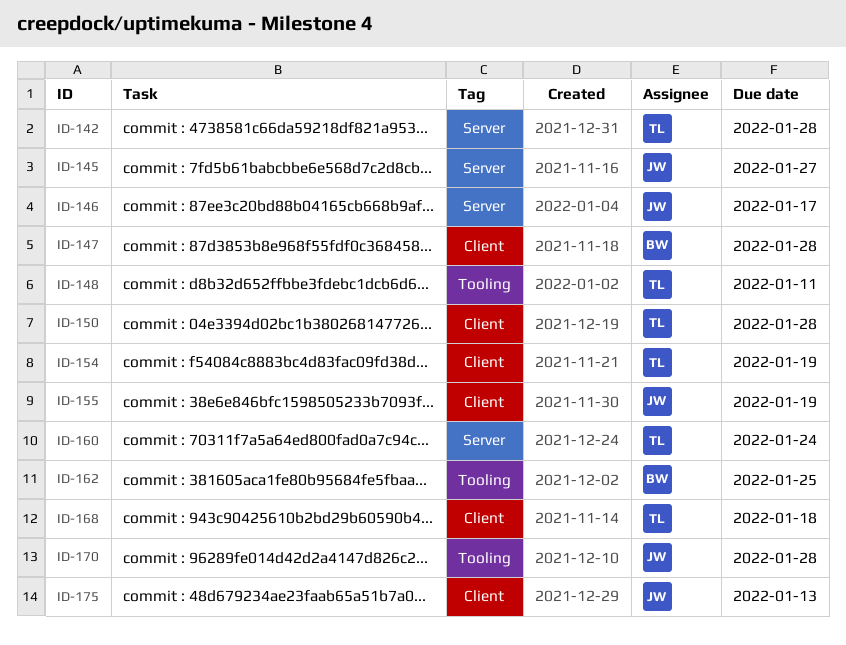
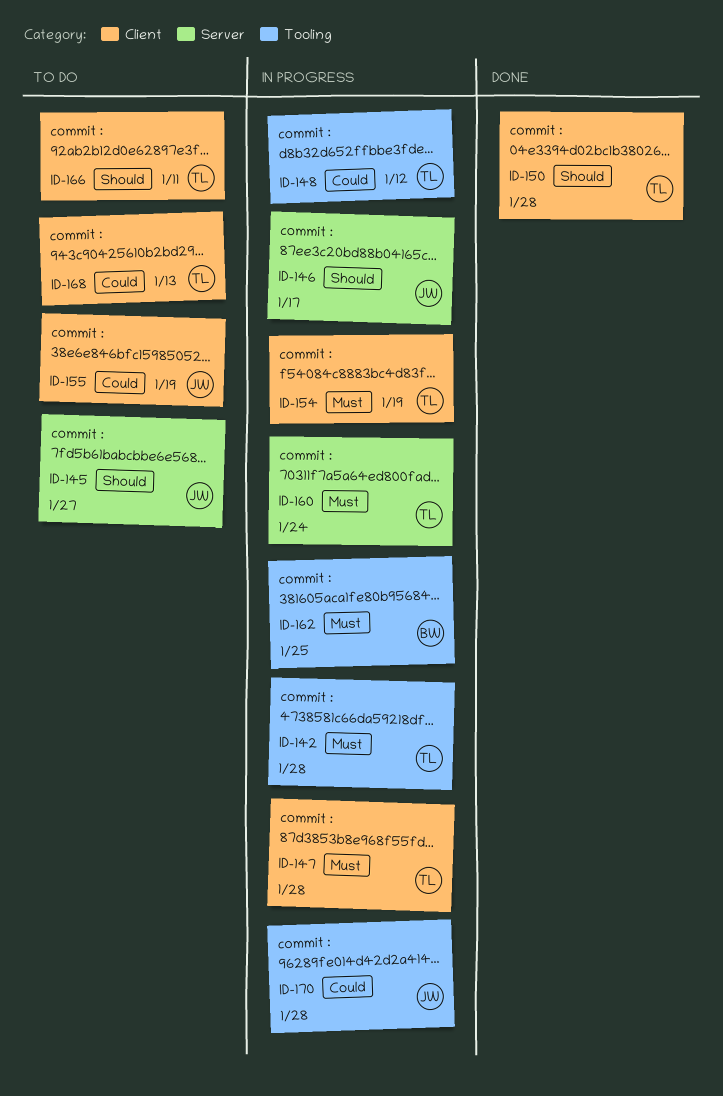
ID-142, label: Server -> Tooling
ID-147, owner: BW -> TL
ID-148, due: Jan 11 -> Jan 12
ID-166: none -> present
ID-168, due: Jan 18 -> Jan 13
ID-175: present -> none

